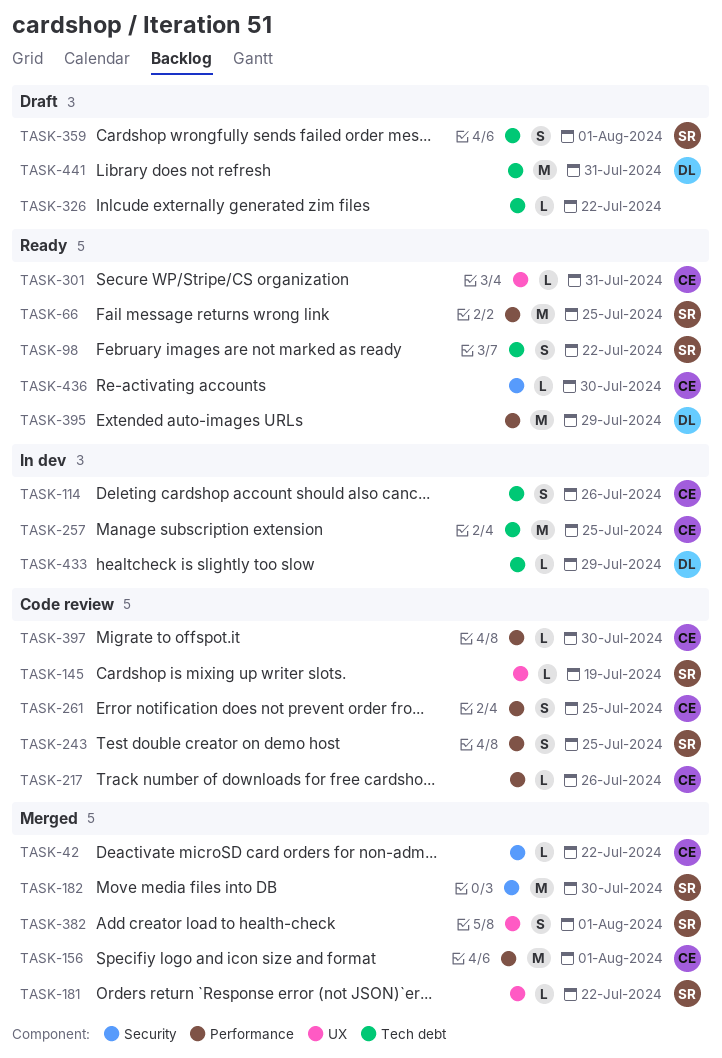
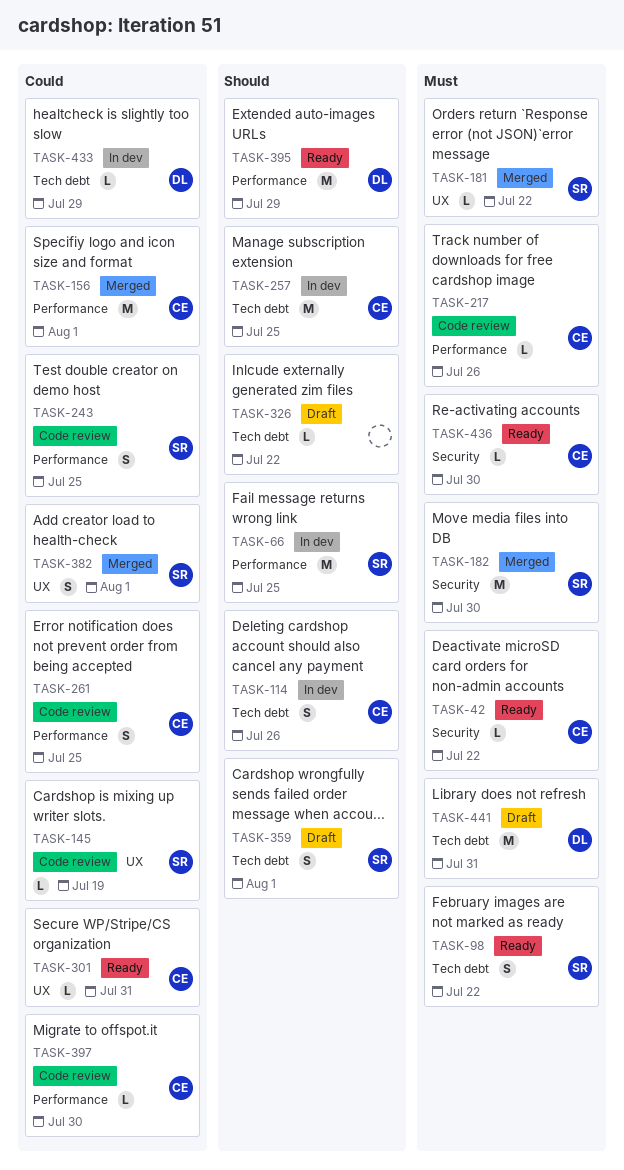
TASK-42, status: Merged -> Ready
TASK-66, status: Ready -> In dev

